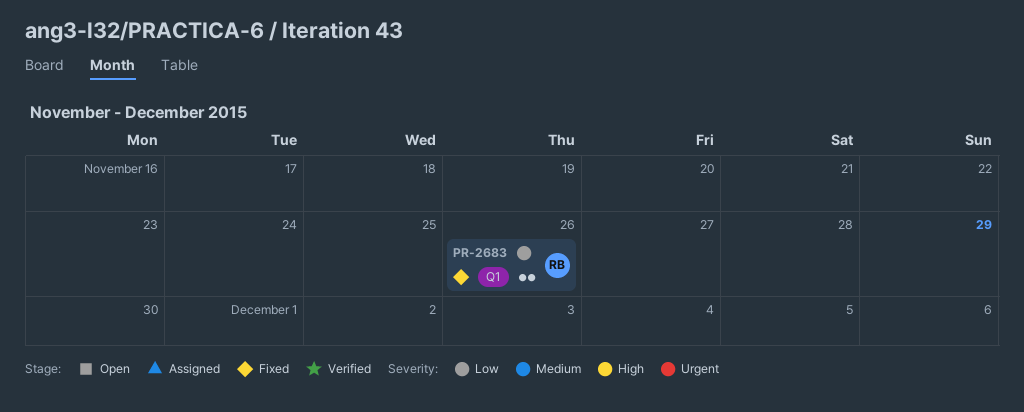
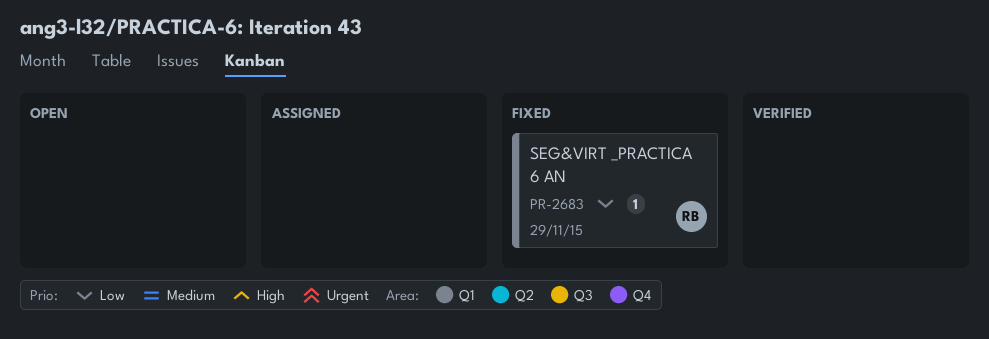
PR-2683, estimate: 2 -> 1
PR-2683, due: Nov 26 -> Nov 29

